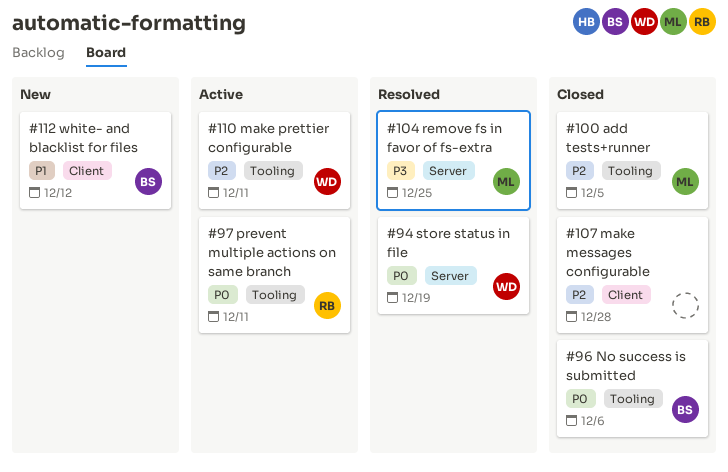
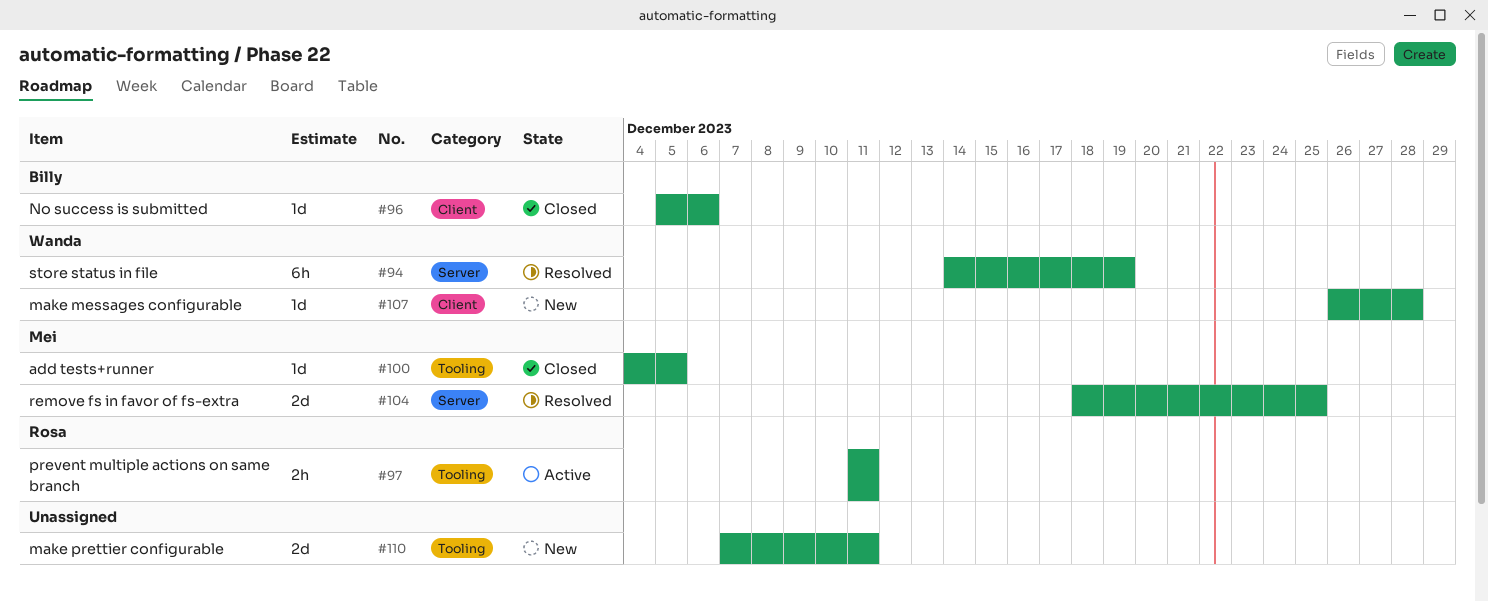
#96, label: Tooling -> Client
#107, status: Closed -> New
#107, owner: none -> Wanda
#110, status: Active -> New
#110, owner: Wanda -> none
#112: present -> none

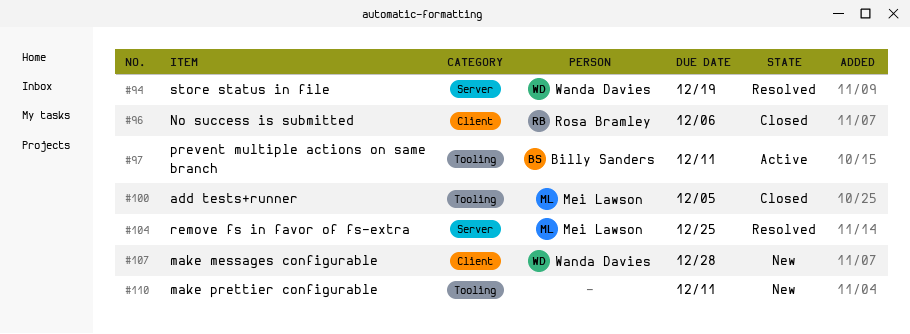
#96, owner: Billy Sanders -> Rosa Bramley
#97, owner: Rosa Bramley -> Billy Sanders

